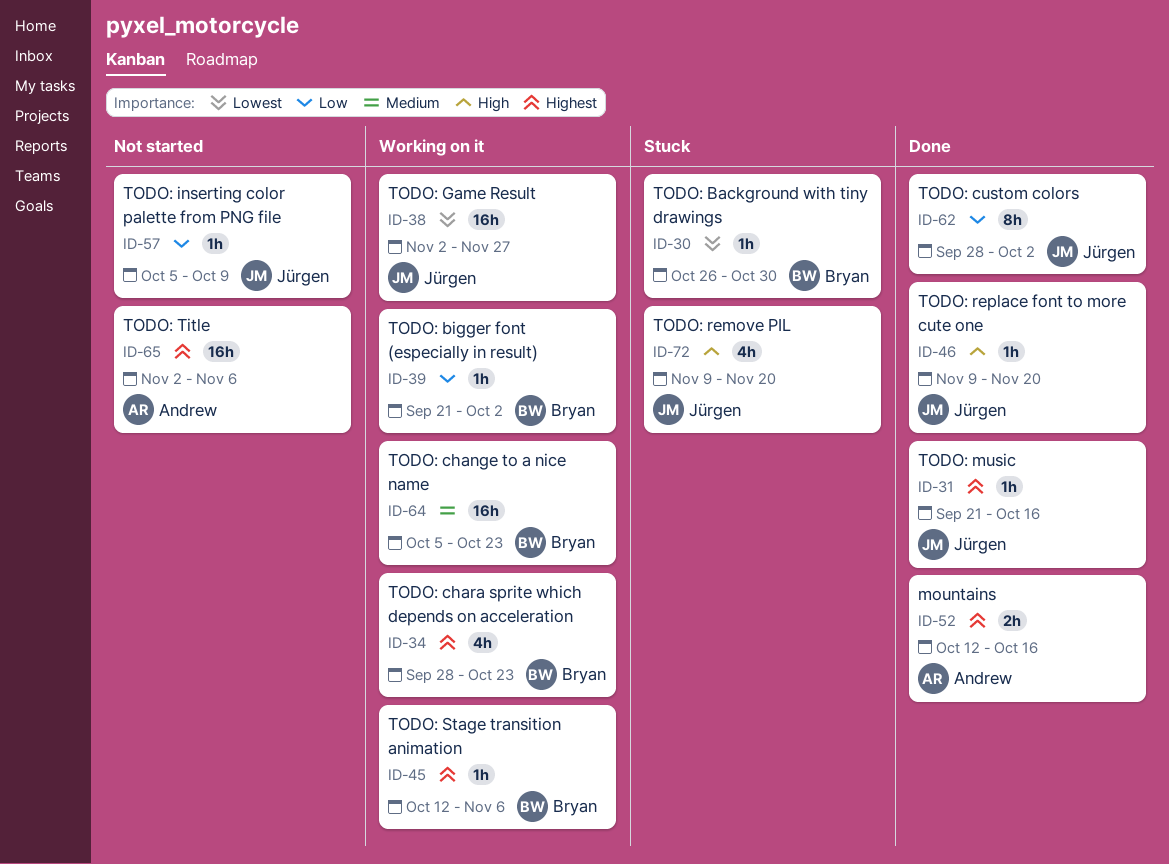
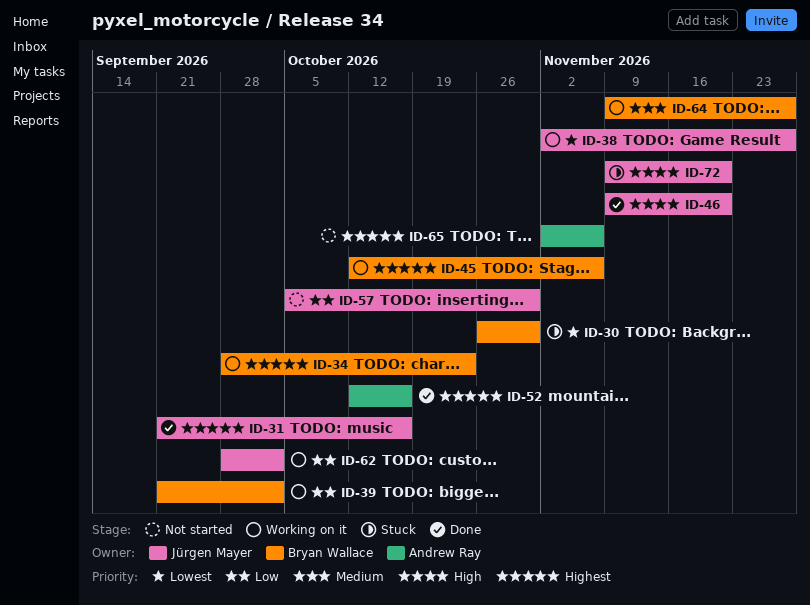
ID-57, due: Oct 9 -> Oct 30
ID-62, status: Done -> Working on it
ID-64, start: Oct 5 -> Nov 9
ID-64, due: Oct 23 -> Nov 27

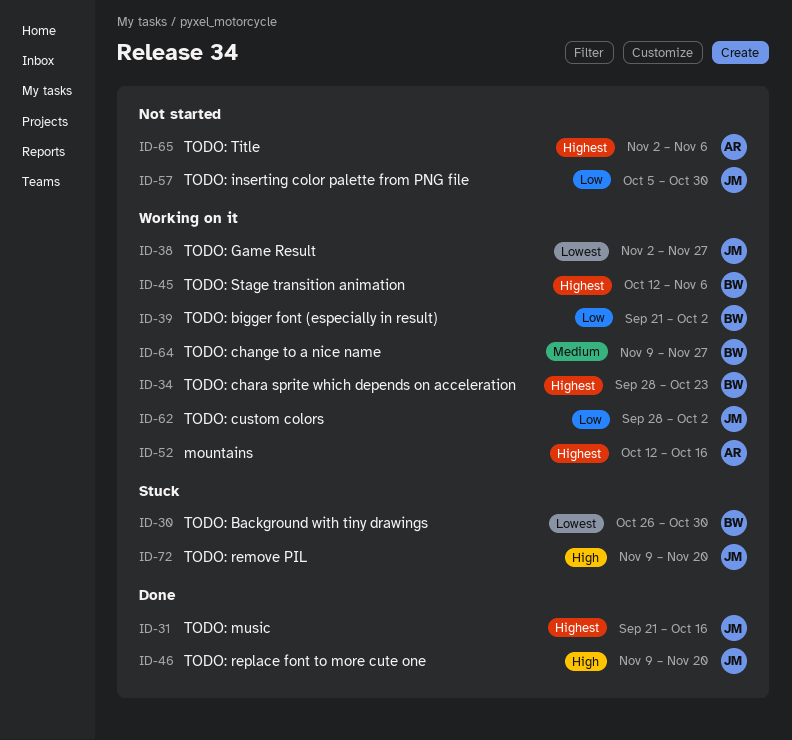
ID-52, status: Done -> Working on it

